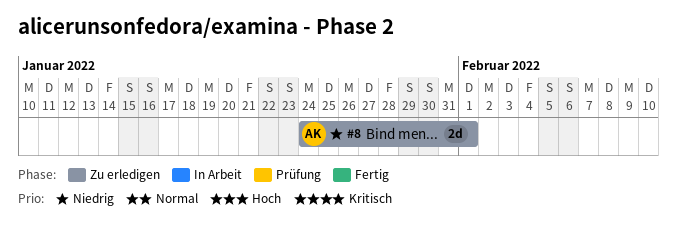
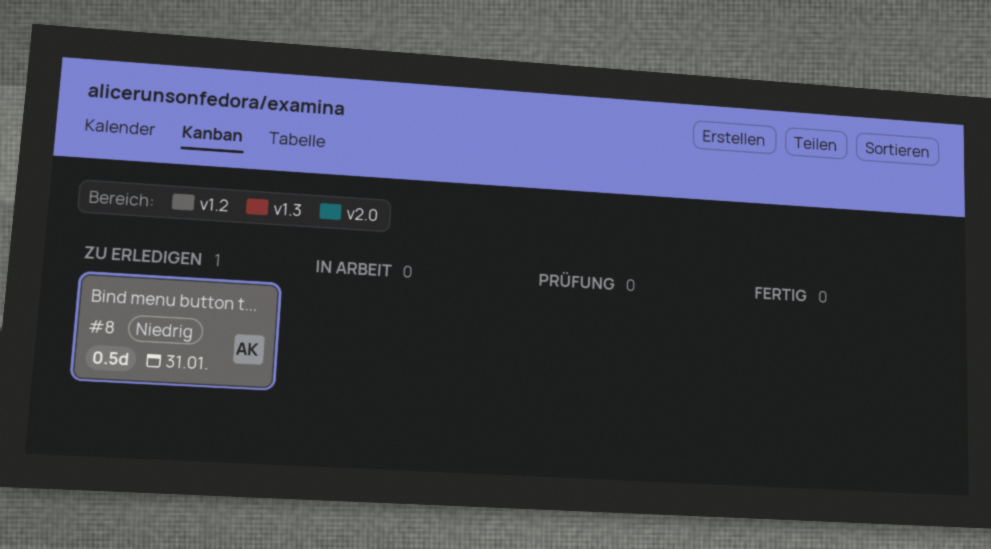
#8, estimate: 2d -> 0.5d
#8, due: Feb 1 -> Jan 31

